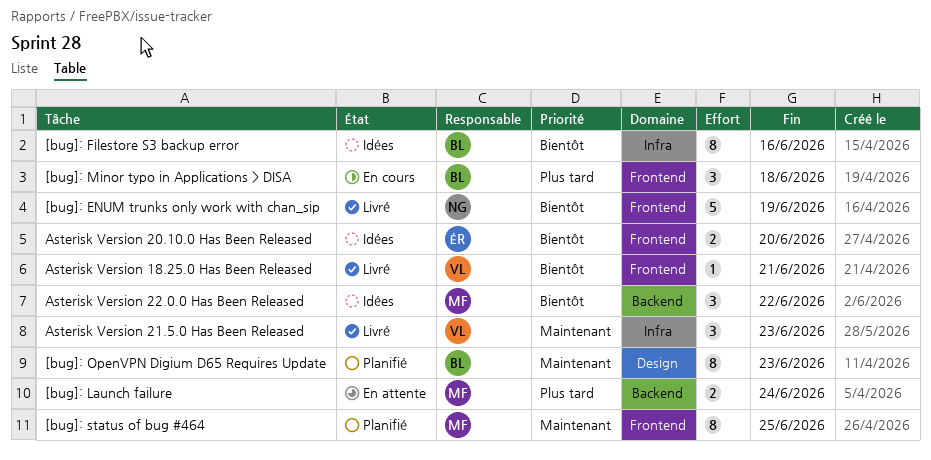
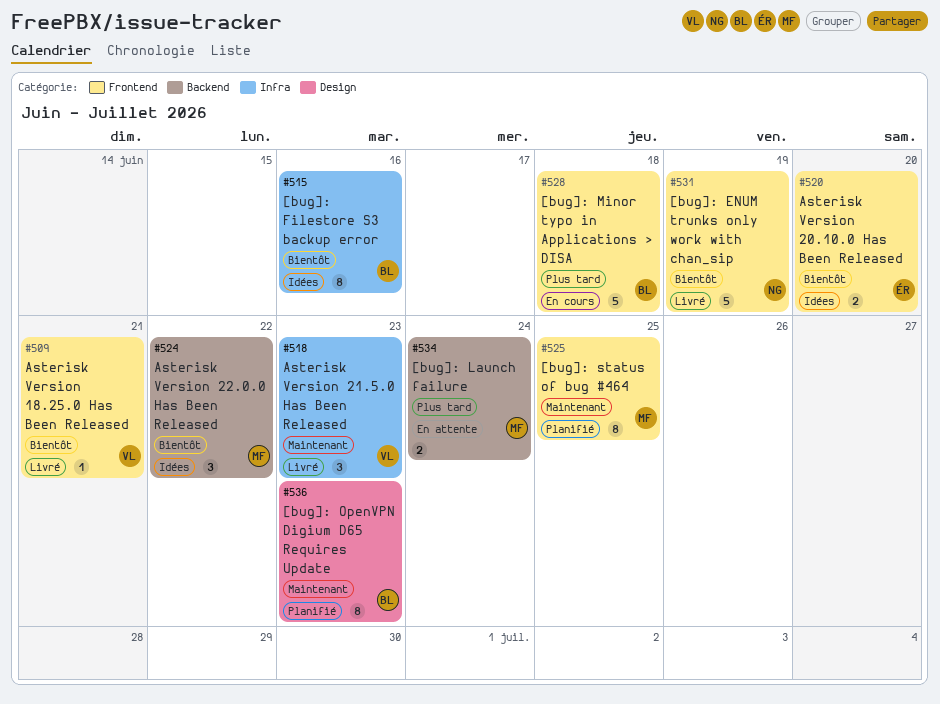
[bug]: Minor typo in Applications > DISA, estimate: 3 -> 5

